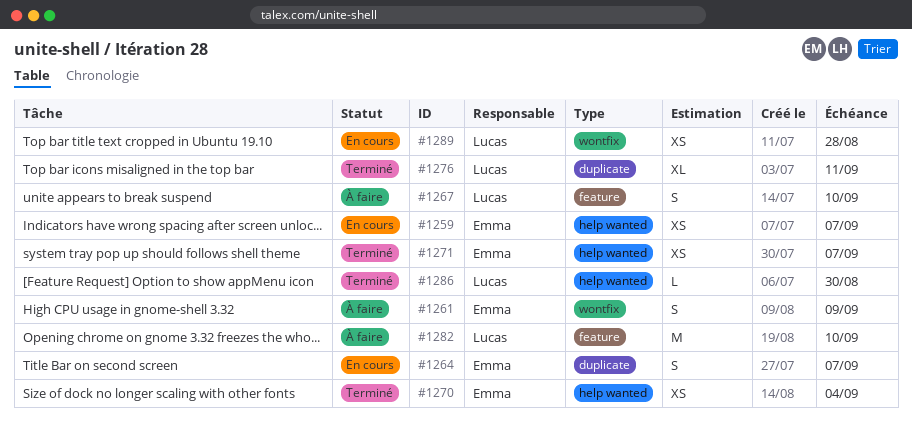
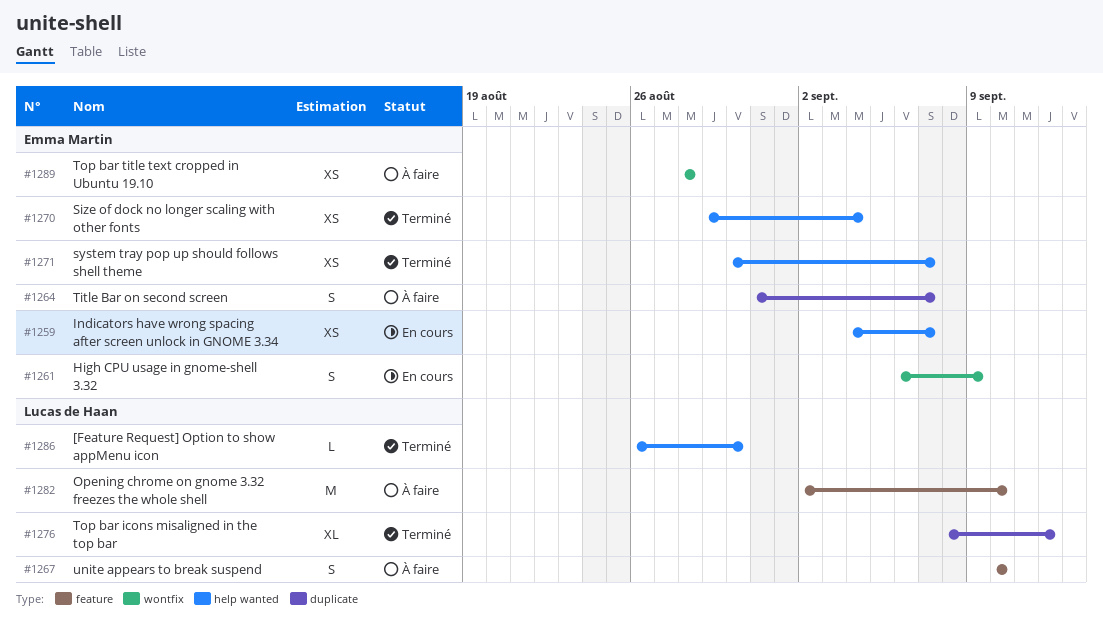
#1261, status: À faire -> En cours
#1264, status: En cours -> À faire
#1276, due: Sep 11 -> Sep 12
#1289, status: En cours -> À faire
#1289, owner: Lucas de Haan -> Emma Martin

